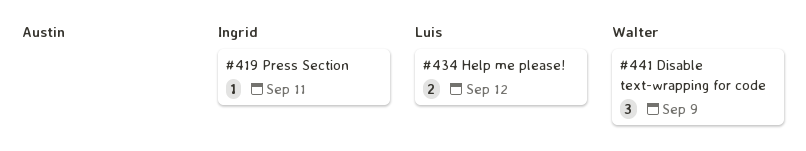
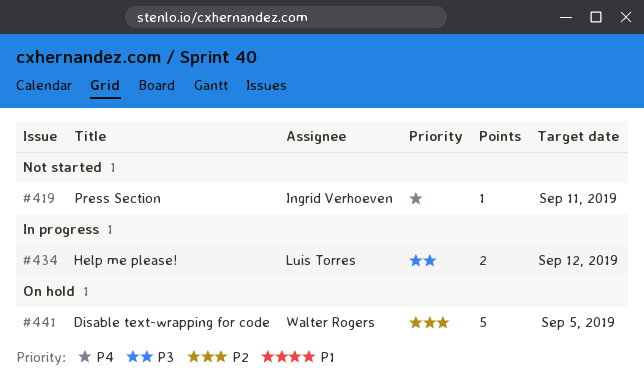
#441, estimate: 3 -> 5
#441, due: Sep 9 -> Sep 5

